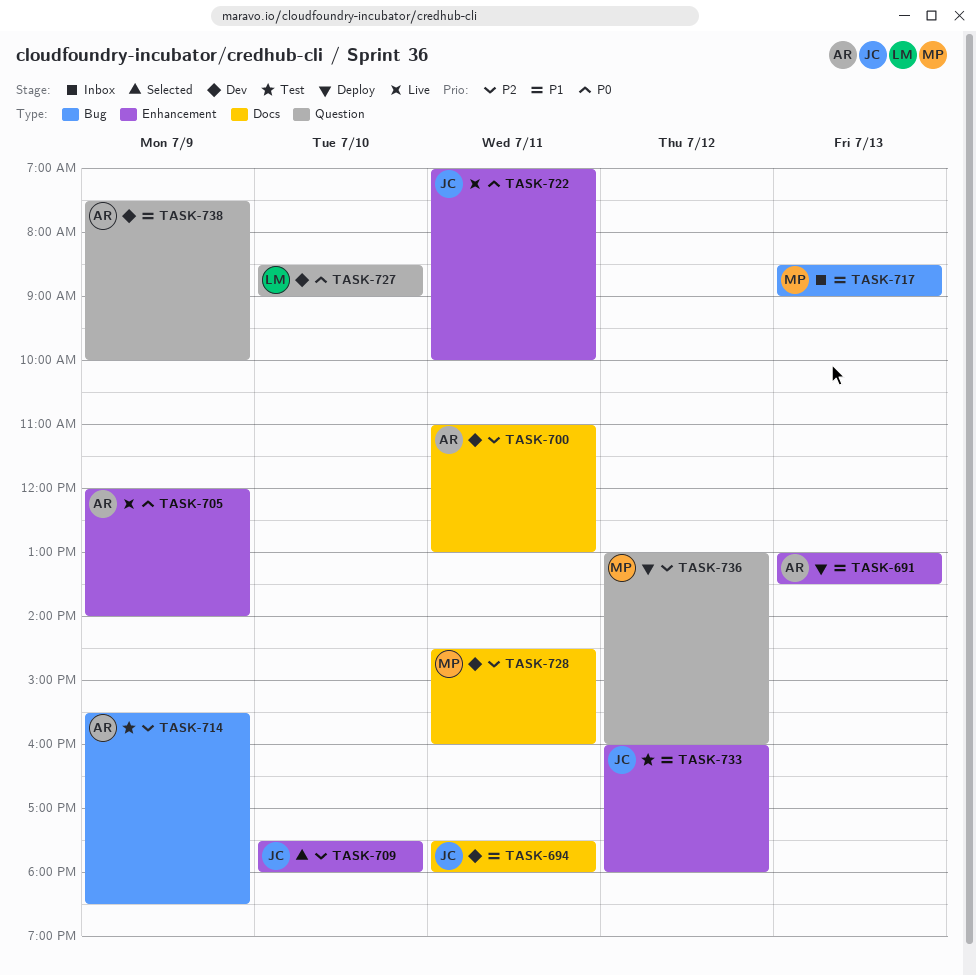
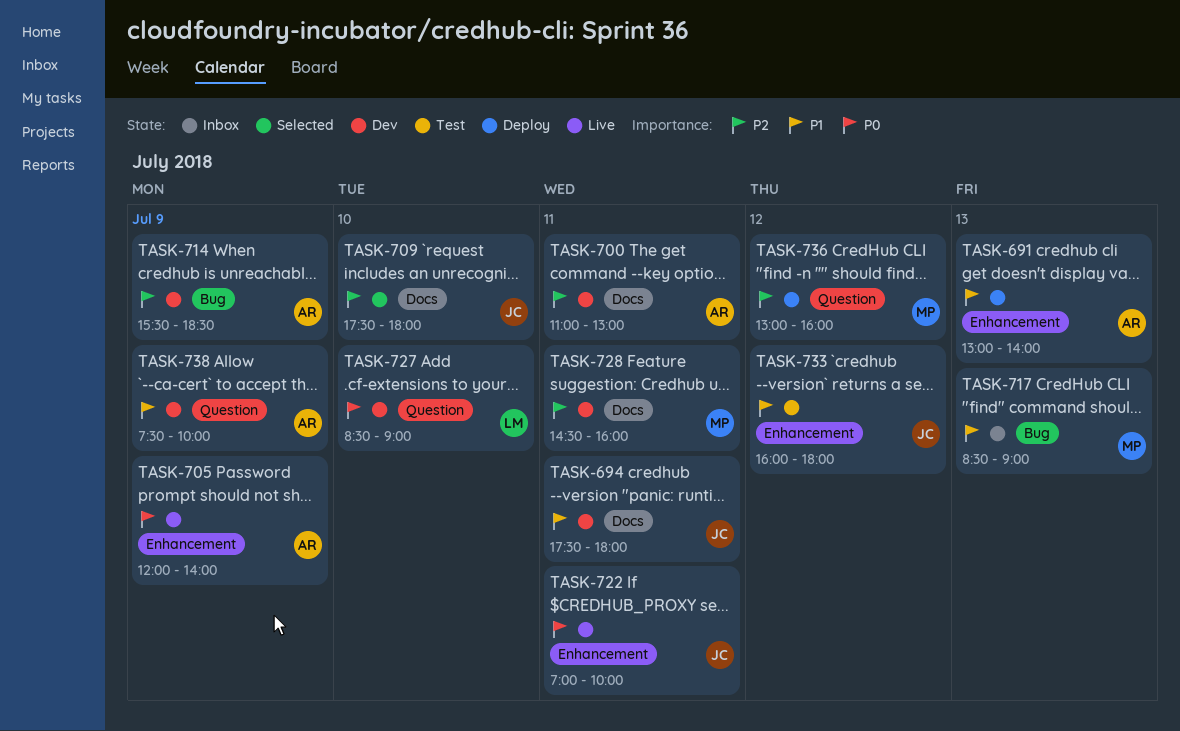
TASK-691, ends: 13:30 -> 14:00
TASK-709, label: Enhancement -> Docs
TASK-714, status: Test -> Dev

